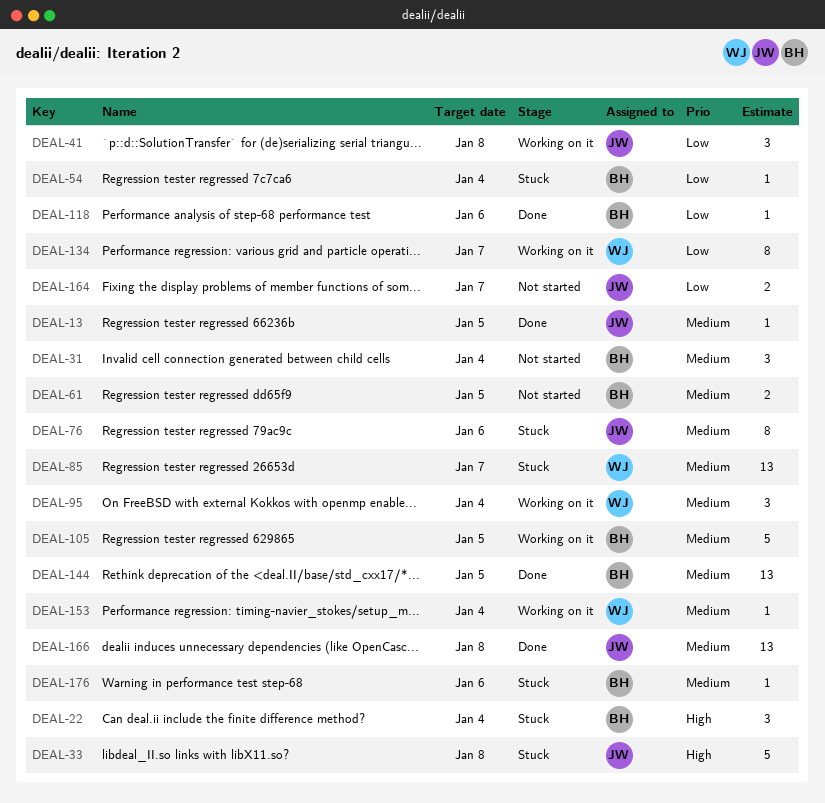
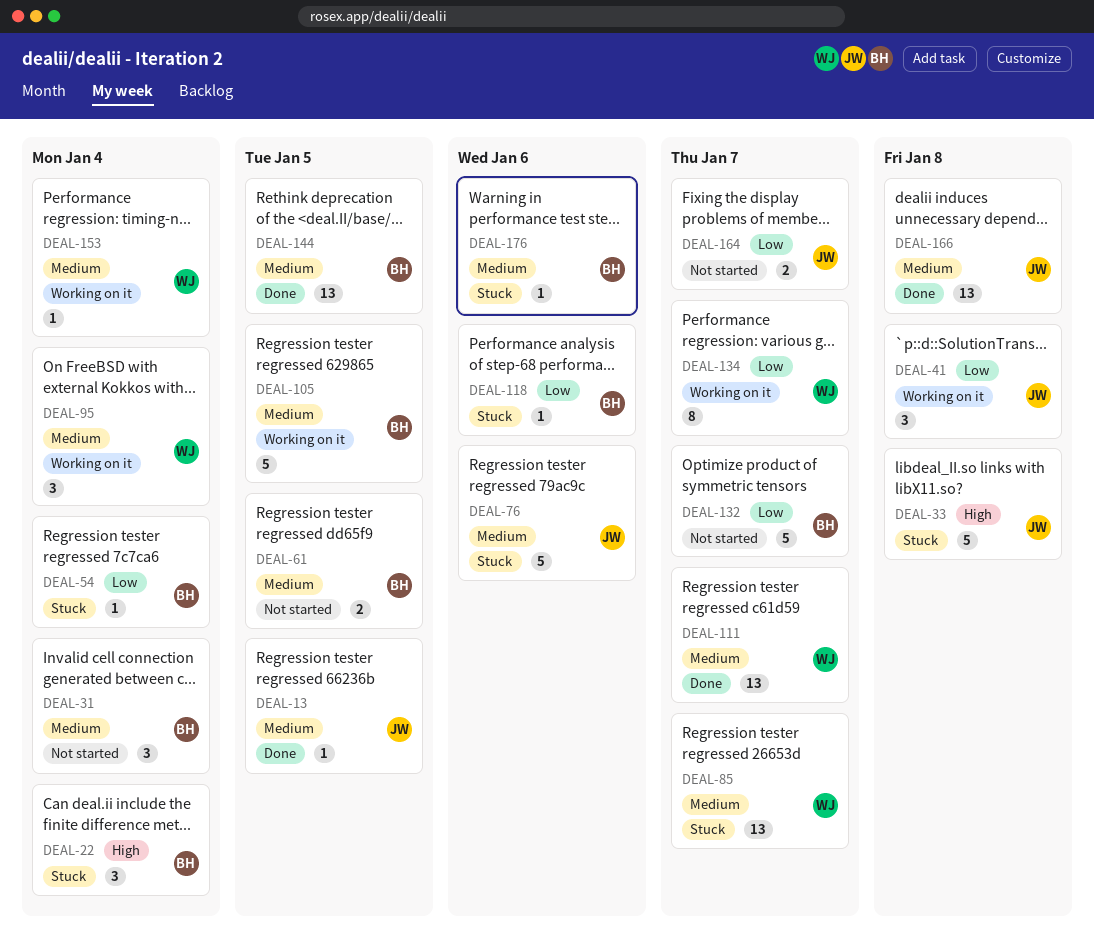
DEAL-76, estimate: 8 -> 5
DEAL-111: none -> present
DEAL-118, status: Done -> Stuck
DEAL-132: none -> present

